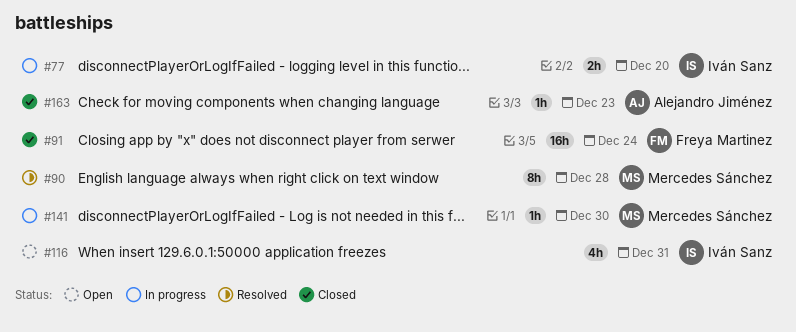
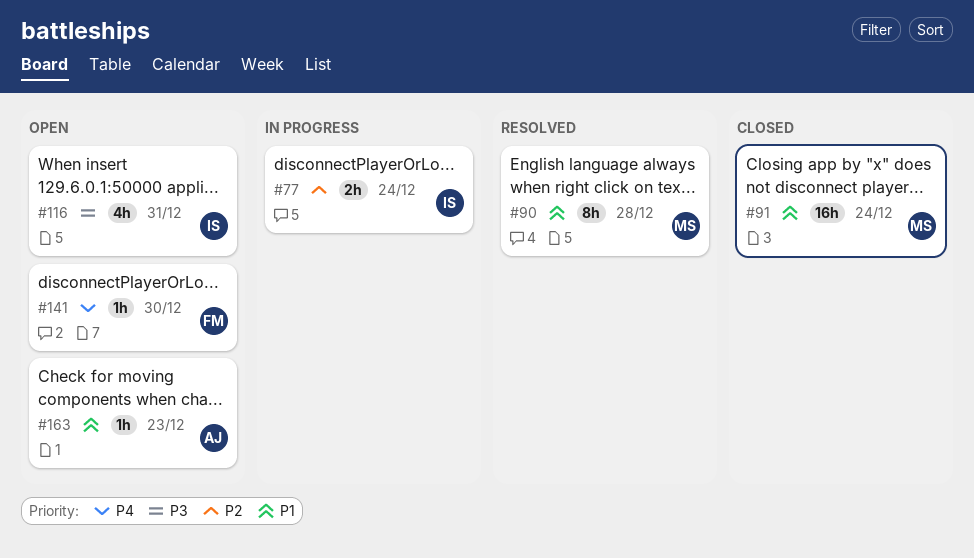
#77, due: Dec 20 -> Dec 24
#91, owner: Freya Martinez -> Mercedes Sánchez
#141, status: In progress -> Open
#141, owner: Mercedes Sánchez -> Freya Martinez
#163, status: Closed -> Open

